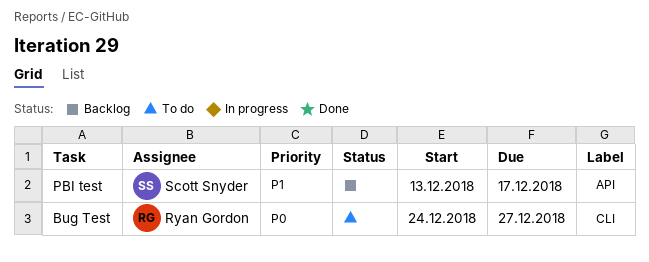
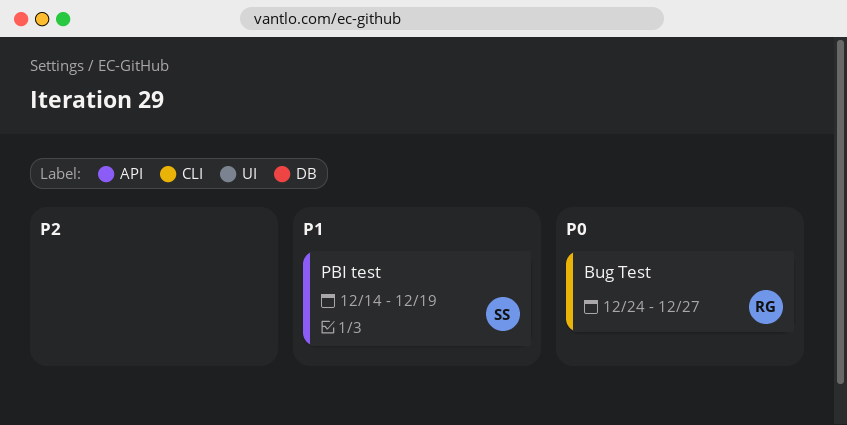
PBI test, start: Dec 13 -> Dec 14
PBI test, due: Dec 17 -> Dec 19

